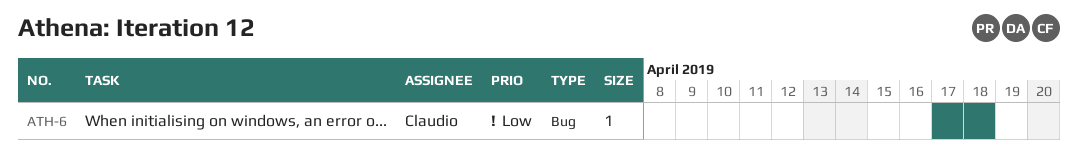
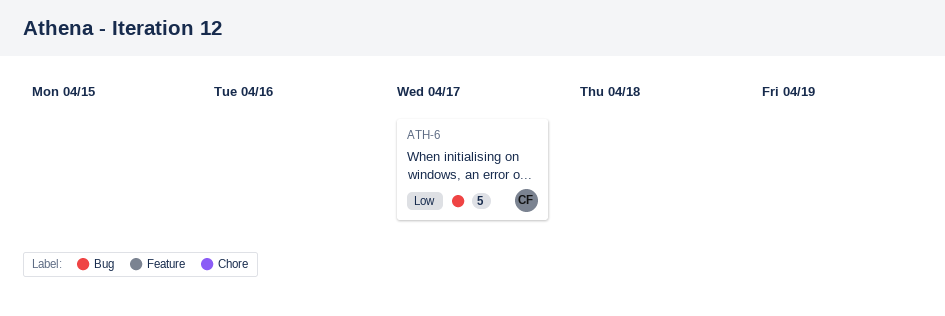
ATH-6, estimate: 1 -> 5
ATH-6, due: Apr 18 -> Apr 17

